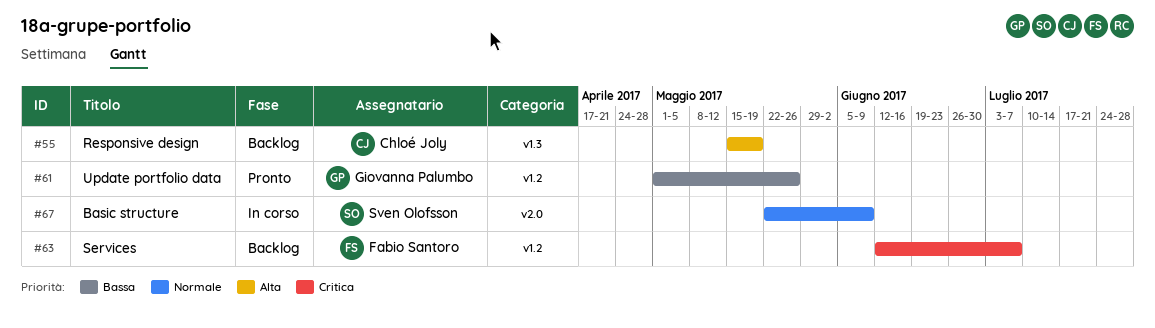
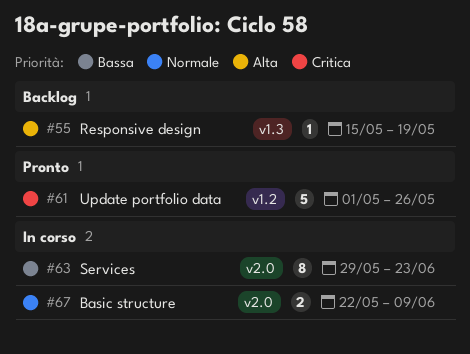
#61, priority: Bassa -> Critica
#63, status: Backlog -> In corso
#63, priority: Critica -> Bassa
#63, label: v1.2 -> v2.0
#63, start: Jun 12 -> May 29
#63, due: Jul 7 -> Jun 23

